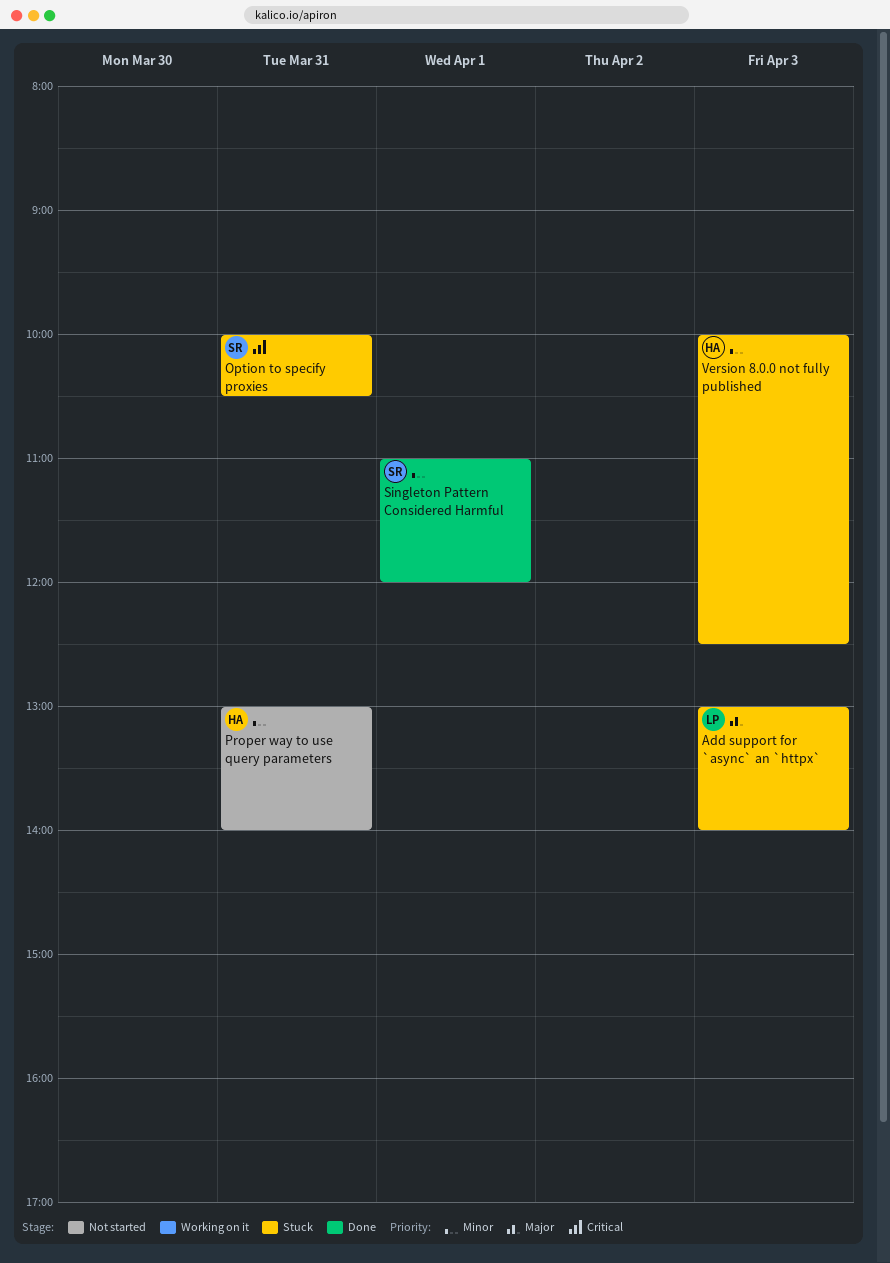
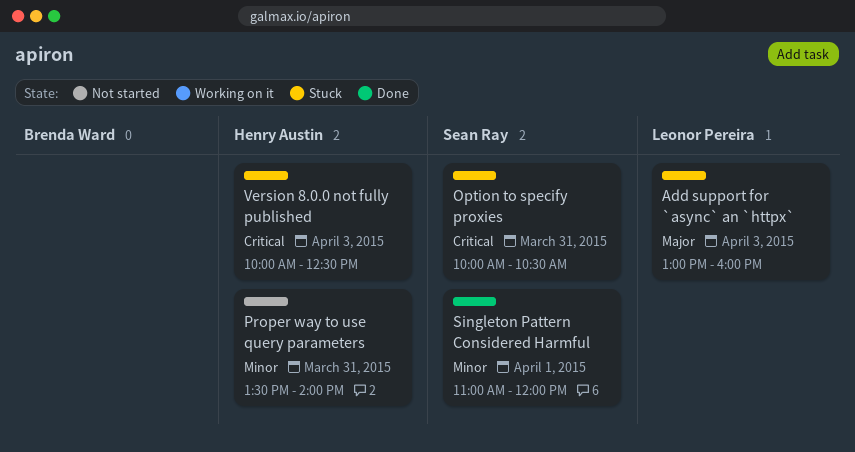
Add support for `async` an `httpx`, ends: 14:00 -> 16:00
Proper way to use query parameters, begins: 13:00 -> 13:30
Version 8.0.0 not fully published, priority: Minor -> Critical

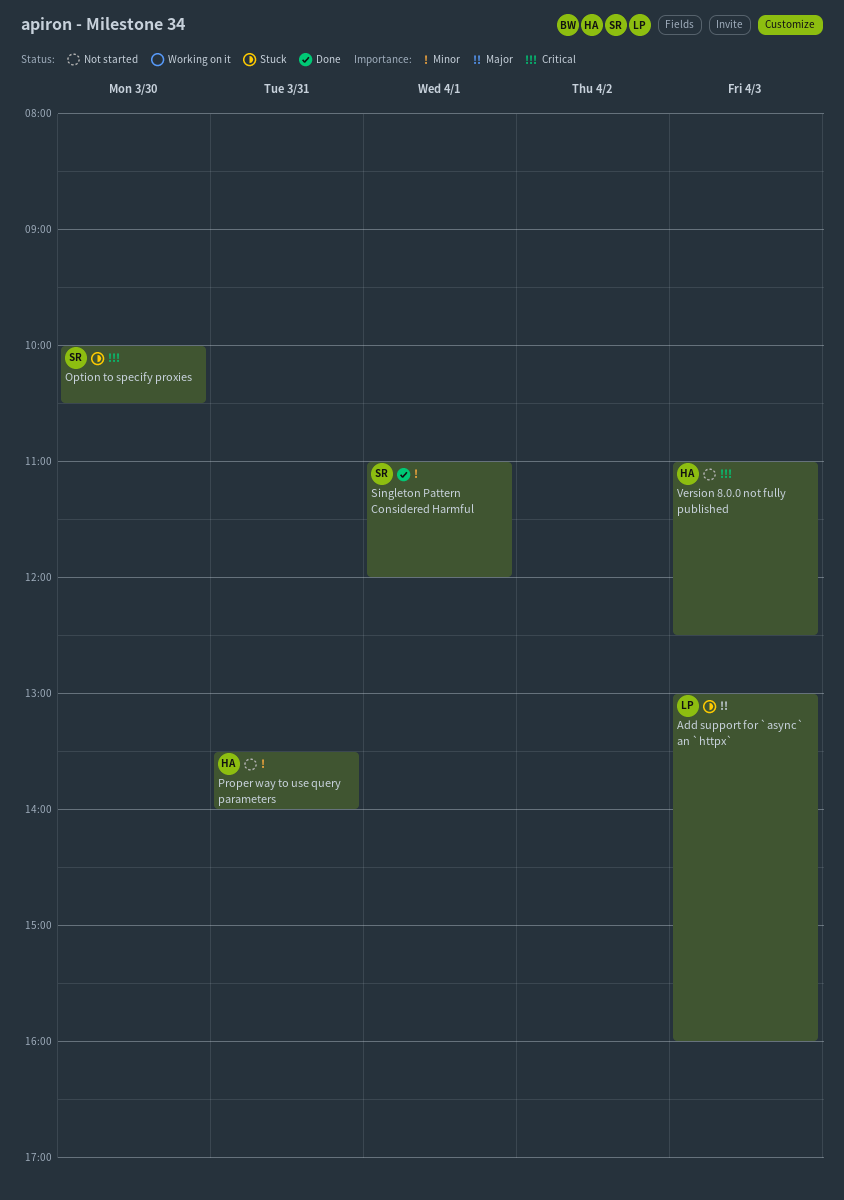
Option to specify proxies, day: Mar 31 -> Mar 30
Version 8.0.0 not fully published, status: Stuck -> Not started
Version 8.0.0 not fully published, begins: 10:00 -> 11:00

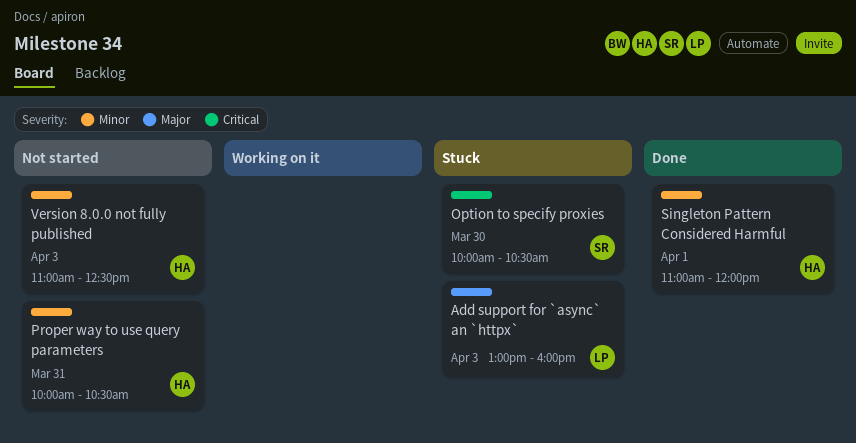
Proper way to use query parameters, begins: 13:30 -> 10:00
Proper way to use query parameters, ends: 14:00 -> 10:30
Singleton Pattern Considered Harmful, owner: SR -> HA
Version 8.0.0 not fully published, priority: Critical -> Minor

